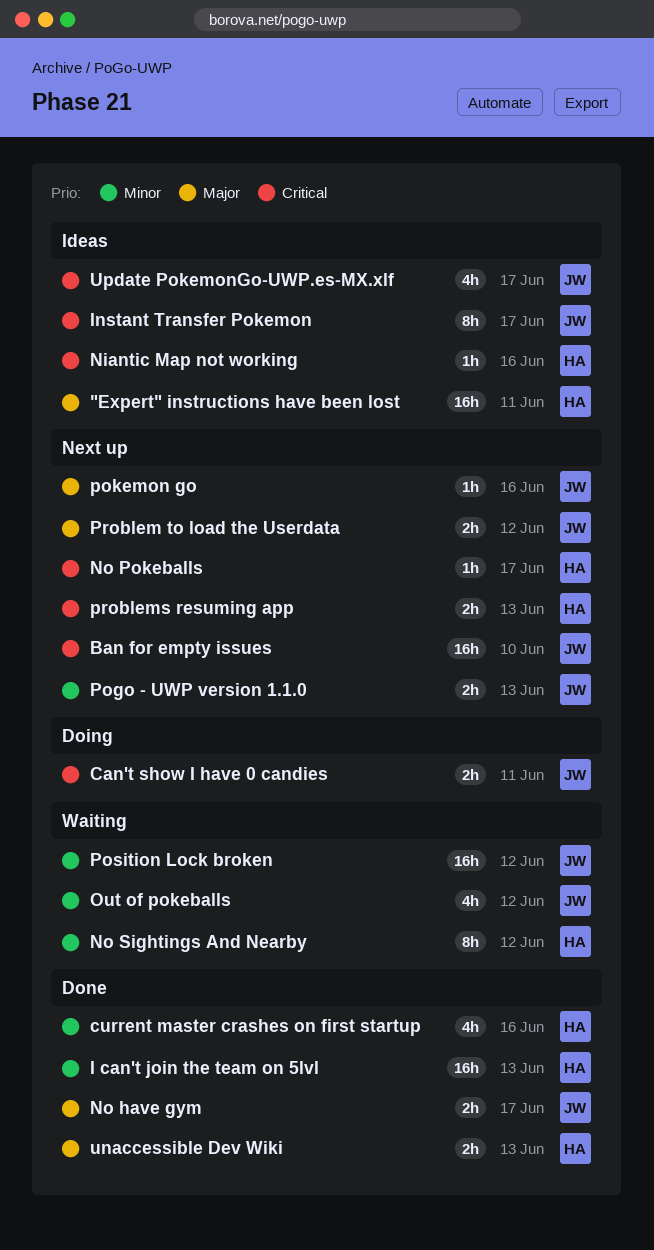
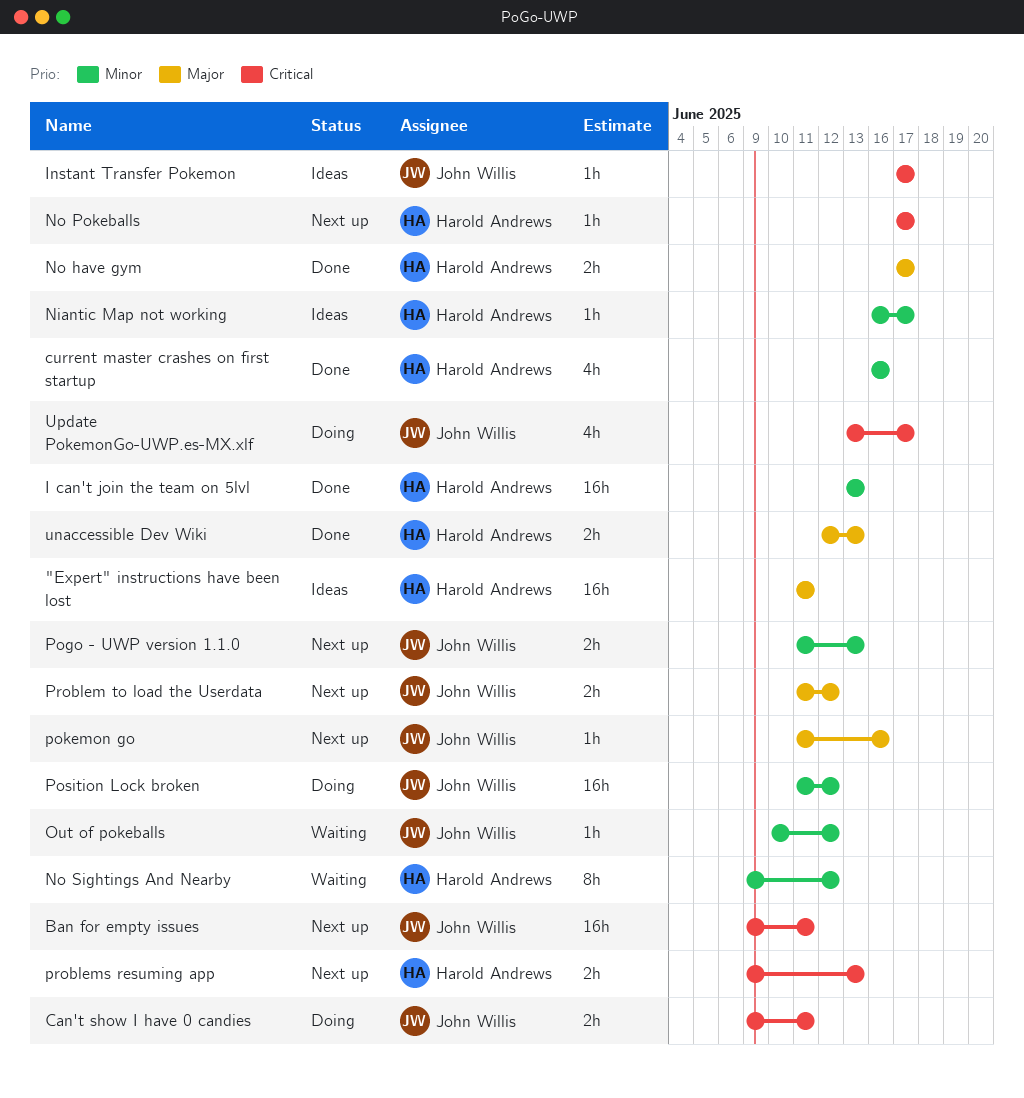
Ban for empty issues, due: Jun 10 -> Jun 11
Instant Transfer Pokemon, estimate: 8h -> 1h
Niantic Map not working, priority: Critical -> Minor
Niantic Map not working, due: Jun 16 -> Jun 17
No have gym, owner: John Willis -> Harold Andrews
Out of pokeballs, estimate: 4h -> 1h
Position Lock broken, status: Waiting -> Doing
Update PokemonGo-UWP.es-MX.xlf, status: Ideas -> Doing

